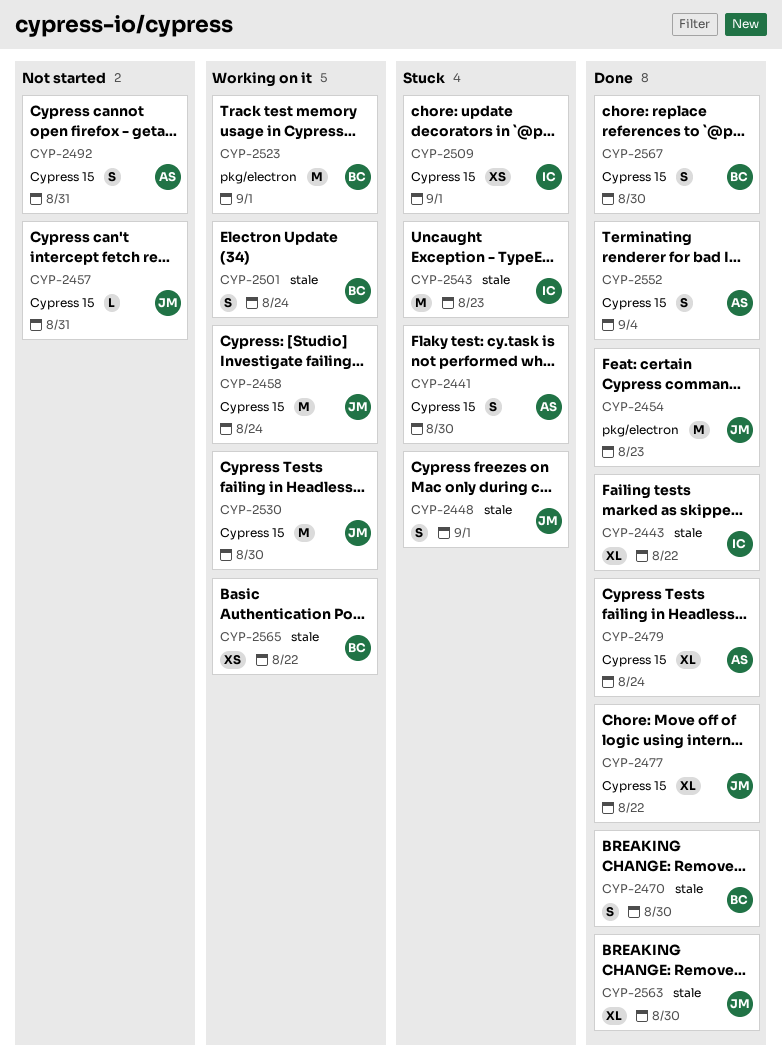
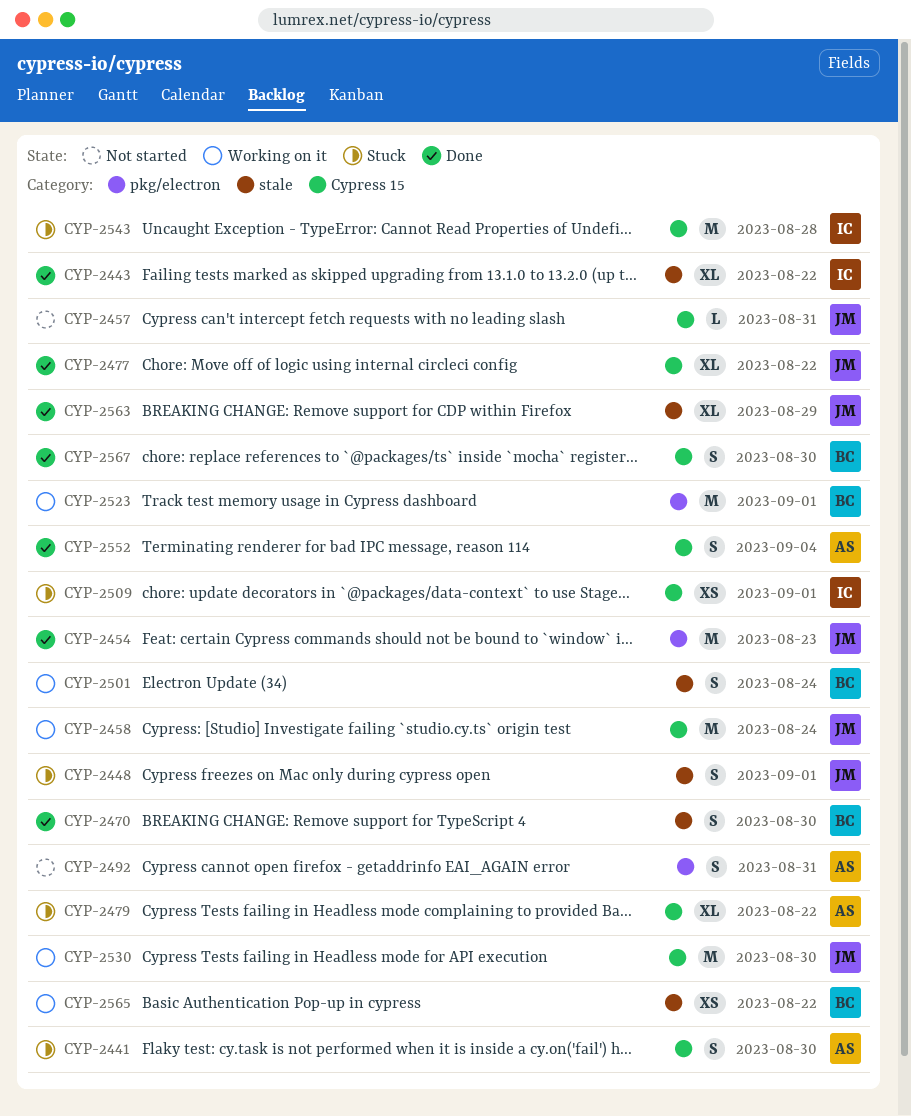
CYP-2479, status: Done -> Stuck
CYP-2479, due: Aug 24 -> Aug 22
CYP-2492, label: Cypress 15 -> pkg/electron
CYP-2543, label: stale -> Cypress 15
CYP-2543, due: Aug 23 -> Aug 28
CYP-2563, due: Aug 30 -> Aug 29

